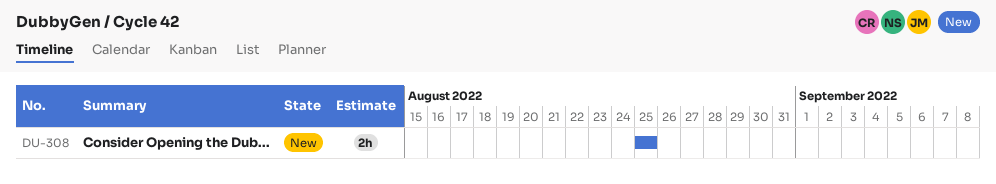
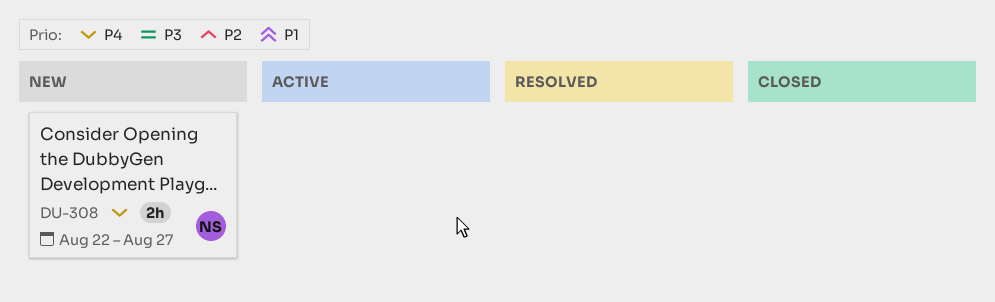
DU-308, start: Aug 25 -> Aug 22
DU-308, due: Aug 25 -> Aug 27

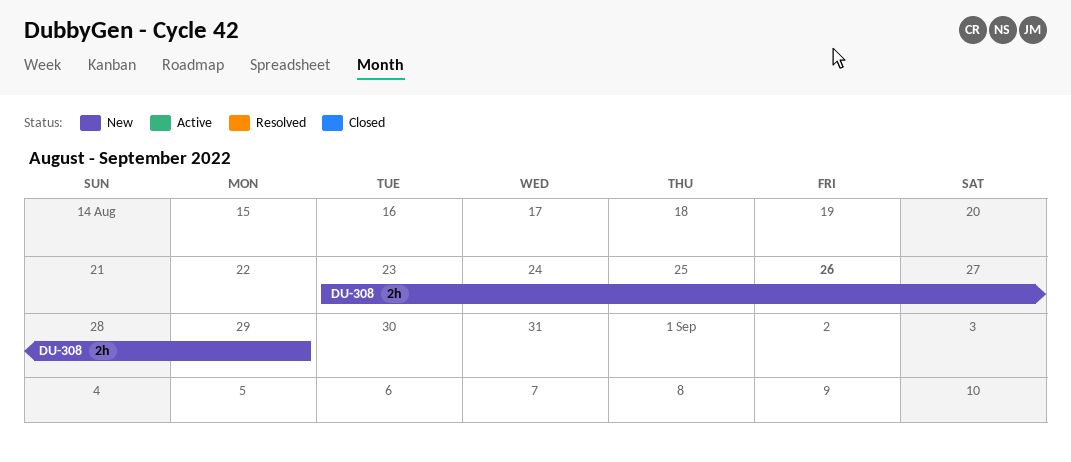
DU-308, start: Aug 22 -> Aug 23
DU-308, due: Aug 27 -> Aug 29

